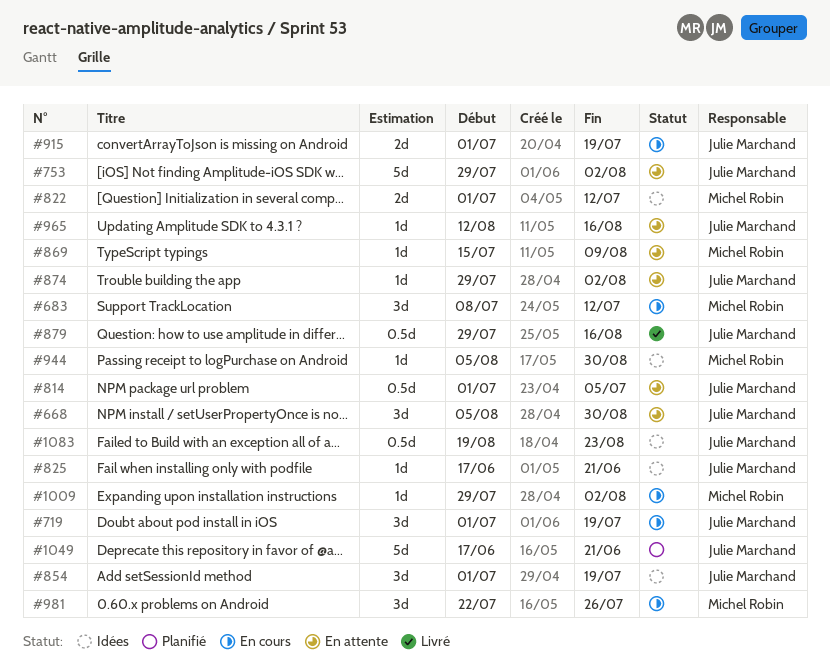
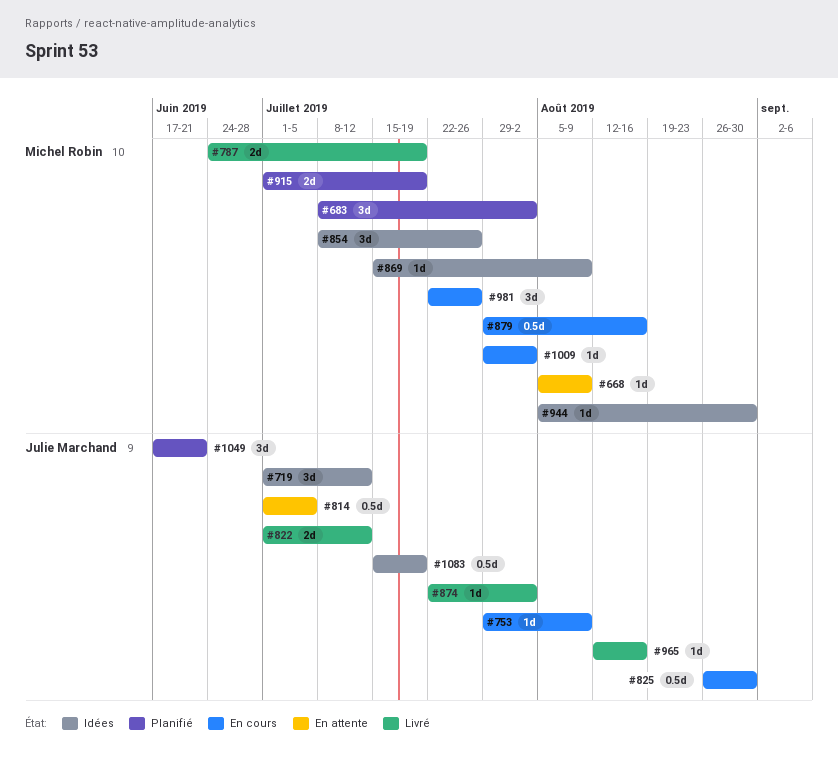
#668, owner: Julie Marchand -> Michel Robin
#668, estimate: 3d -> 1d
#668, due: Aug 30 -> Aug 9
#683, status: En cours -> Planifié
#683, due: Jul 12 -> Aug 2
#719, status: En cours -> Idées
#719, due: Jul 19 -> Jul 12
#753, status: En attente -> En cours
#753, estimate: 5d -> 1d
#753, due: Aug 2 -> Aug 9
#787: none -> present
#822, status: Idées -> Livré
#822, owner: Michel Robin -> Julie Marchand
#825, status: Idées -> En cours
#825, estimate: 1d -> 0.5d
#825, start: Jun 17 -> Aug 26
#825, due: Jun 21 -> Aug 30
#854, owner: Julie Marchand -> Michel Robin
#854, start: Jul 1 -> Jul 8
#854, due: Jul 19 -> Jul 26
#869, status: En attente -> Idées
#874, status: En attente -> Livré
#874, start: Jul 29 -> Jul 22
#879, status: Livré -> En cours
#879, owner: Julie Marchand -> Michel Robin
#915, status: En cours -> Planifié
#915, owner: Julie Marchand -> Michel Robin
#965, status: En attente -> Livré
#1049, estimate: 5d -> 3d
#1083, start: Aug 19 -> Jul 15
#1083, due: Aug 23 -> Jul 19

